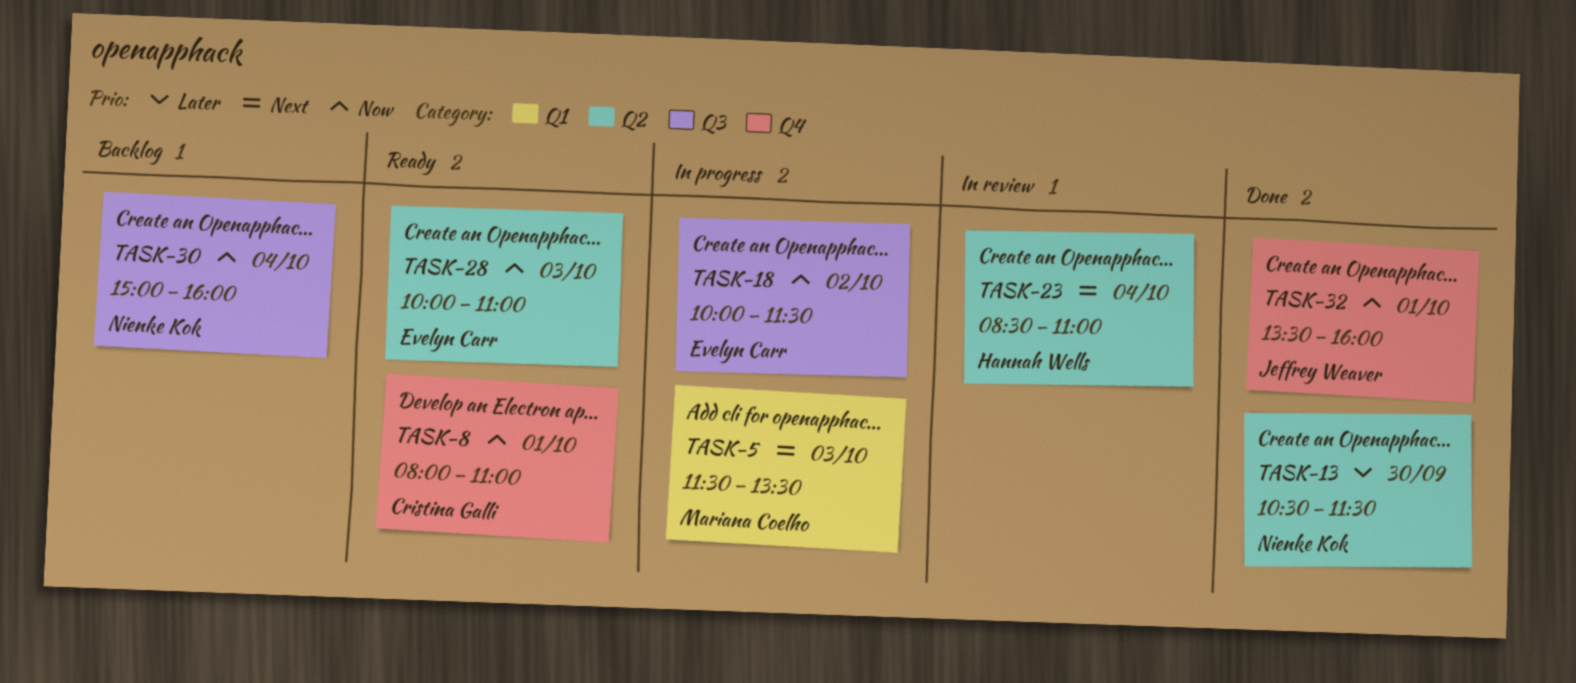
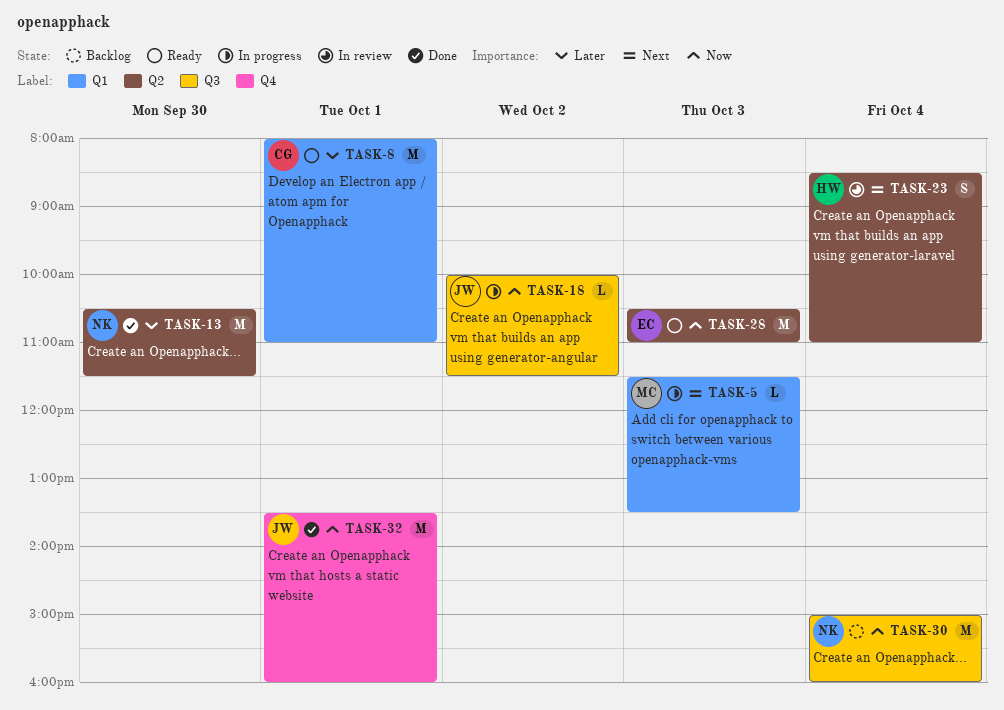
TASK-8, priority: Now -> Later
TASK-8, label: Q4 -> Q1
TASK-18, owner: Evelyn Carr -> Jeffrey Weaver
TASK-28, begins: 10:00 -> 10:30

